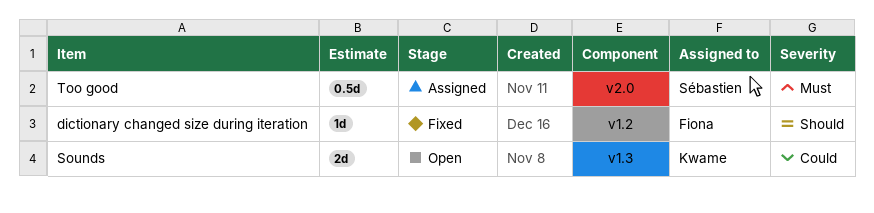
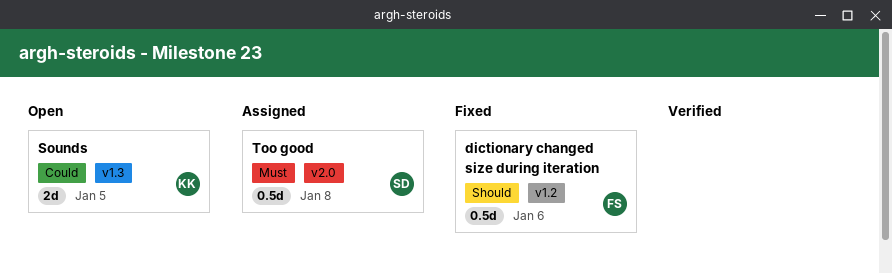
dictionary changed size during iteration, estimate: 1d -> 0.5d

